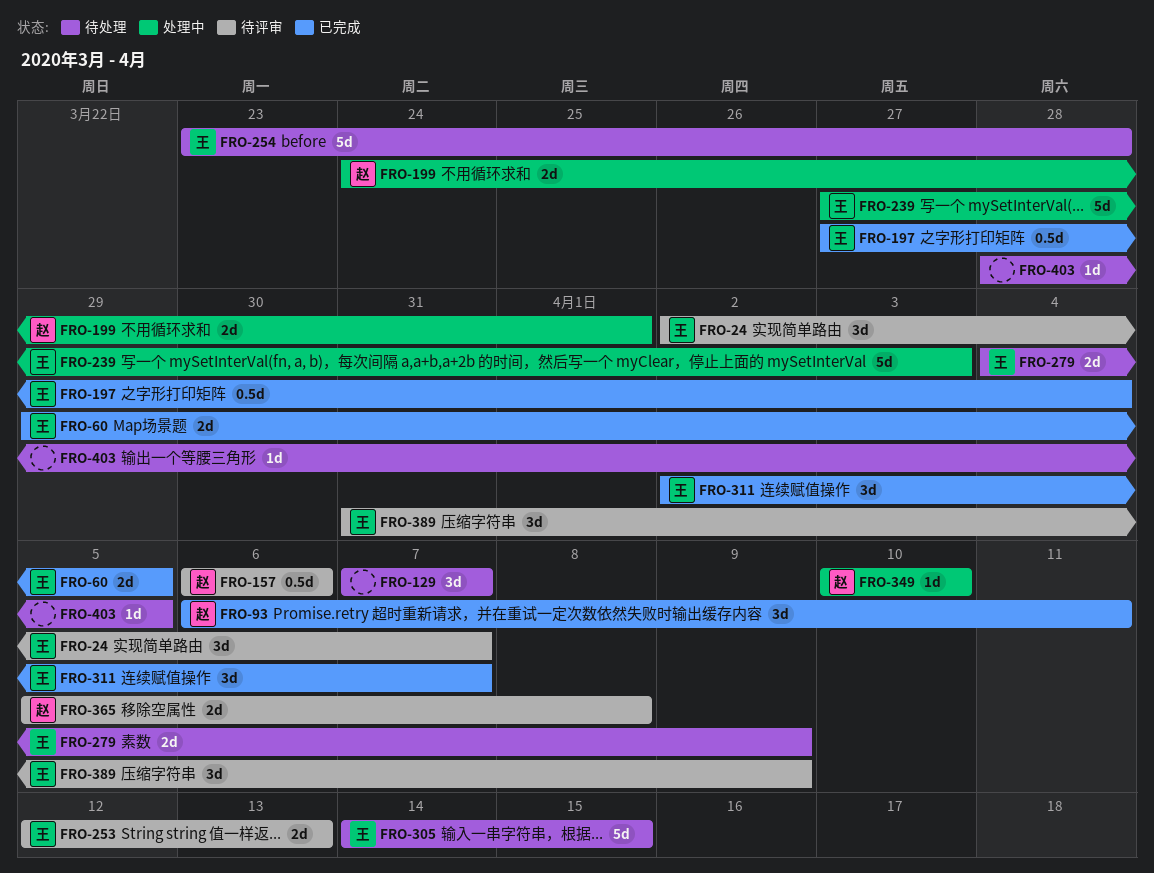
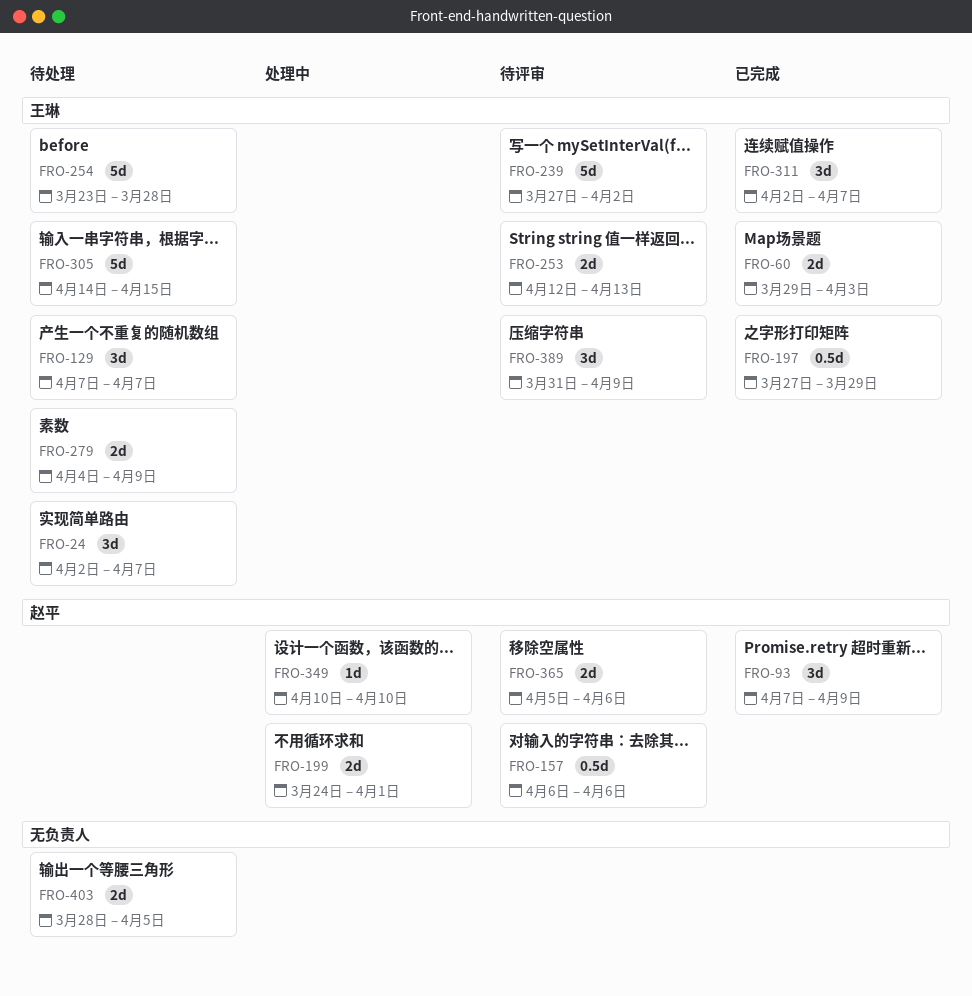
FRO-24, status: 待评审 -> 待处理
FRO-60, due: Apr 5 -> Apr 3
FRO-93, start: Apr 6 -> Apr 7
FRO-93, due: Apr 11 -> Apr 9
FRO-129, owner: none -> 王琳
FRO-197, due: Apr 4 -> Mar 29
FRO-239, status: 处理中 -> 待评审
FRO-239, due: Apr 3 -> Apr 2
FRO-365, due: Apr 8 -> Apr 6
FRO-403, estimate: 1d -> 2d

